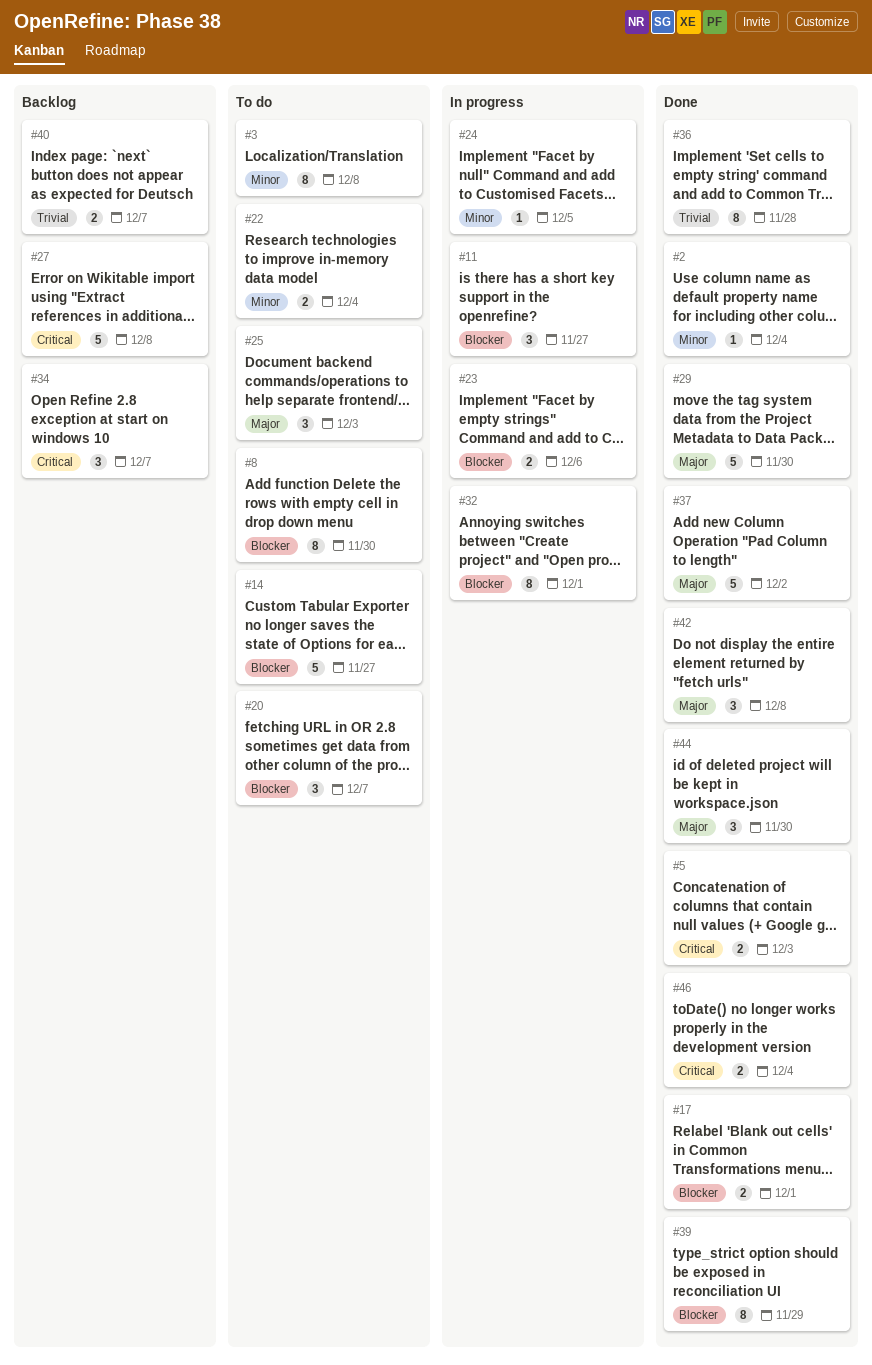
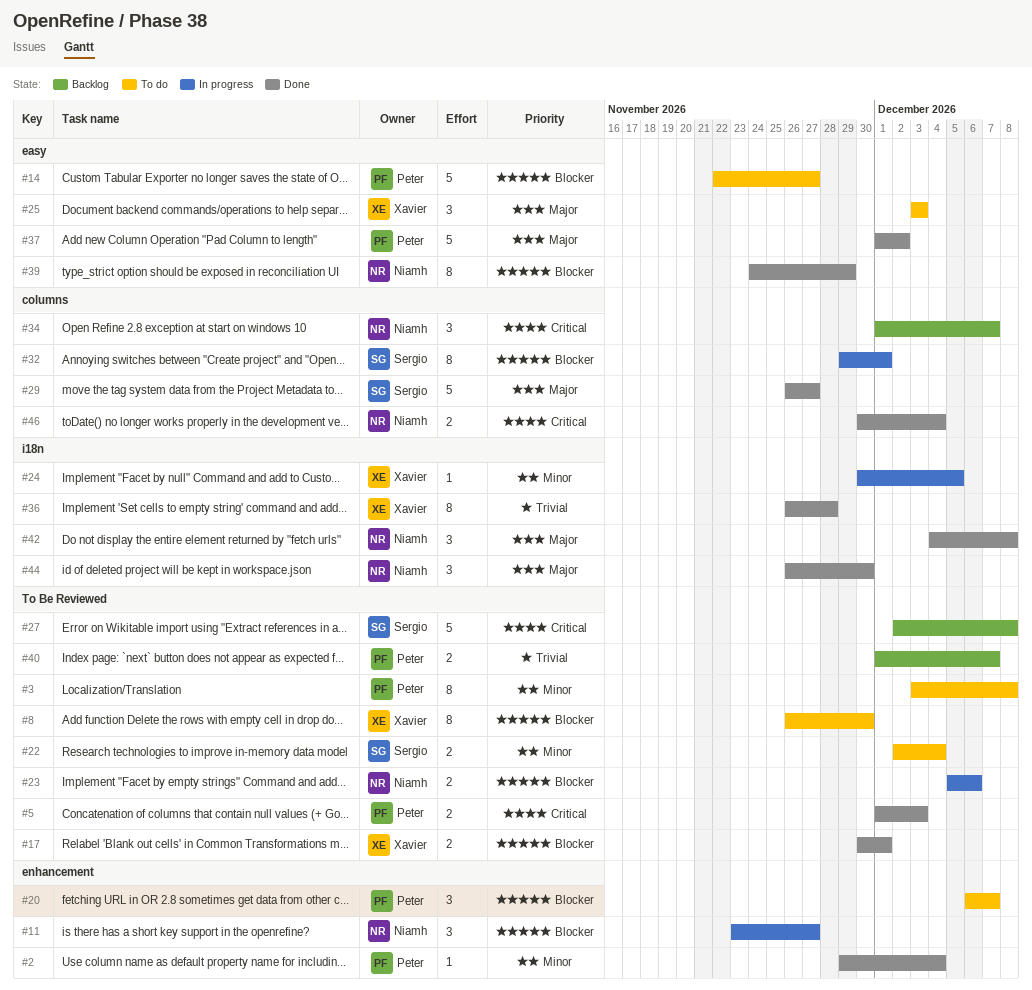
#29, due: Nov 30 -> Nov 27

